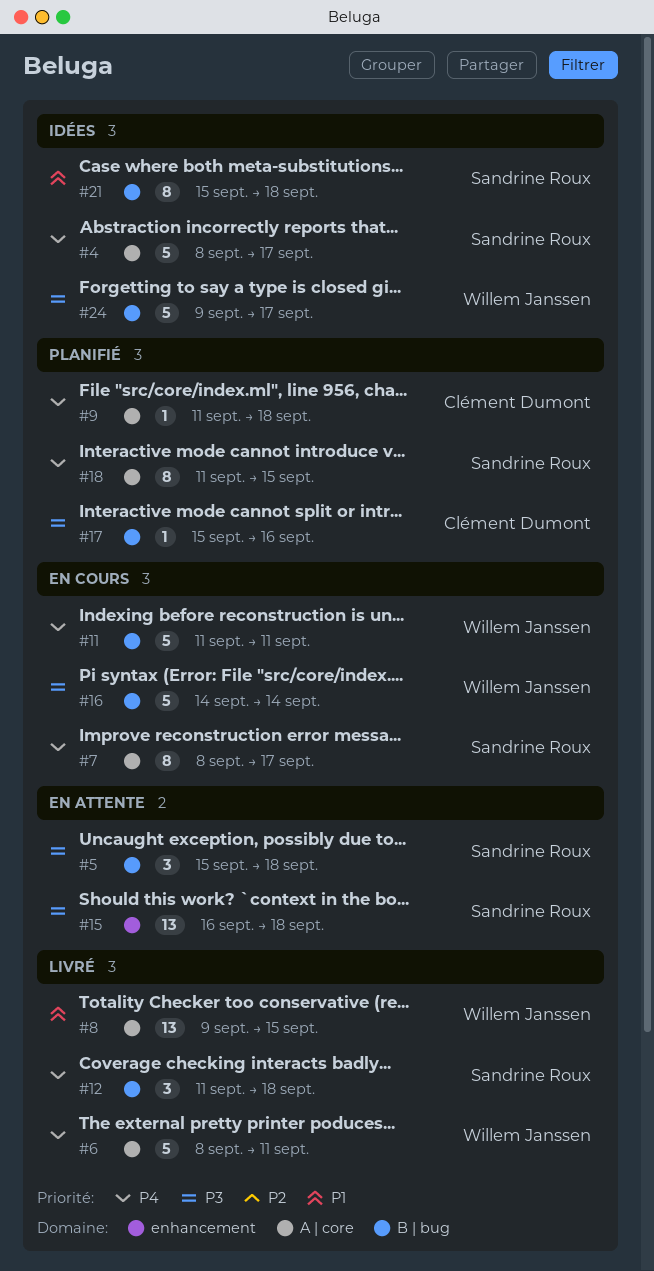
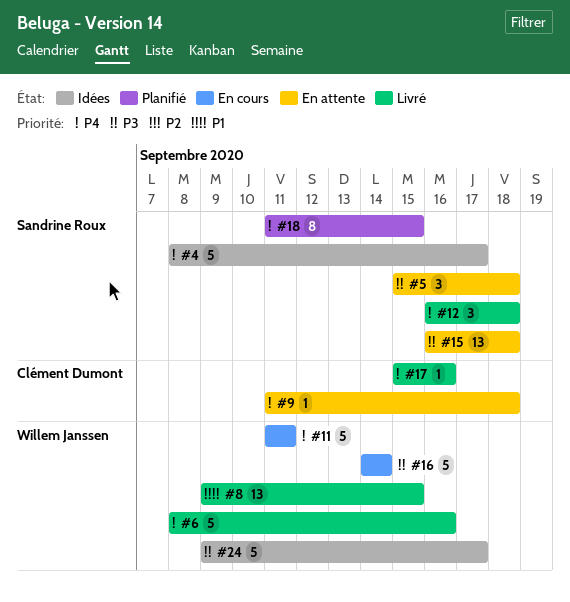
#6, due: Sep 11 -> Sep 16
#7: present -> none
#9, status: Planifié -> En attente
#12, start: Sep 11 -> Sep 16
#17, status: Planifié -> Livré
#17, priority: P3 -> P4
#21: present -> none

